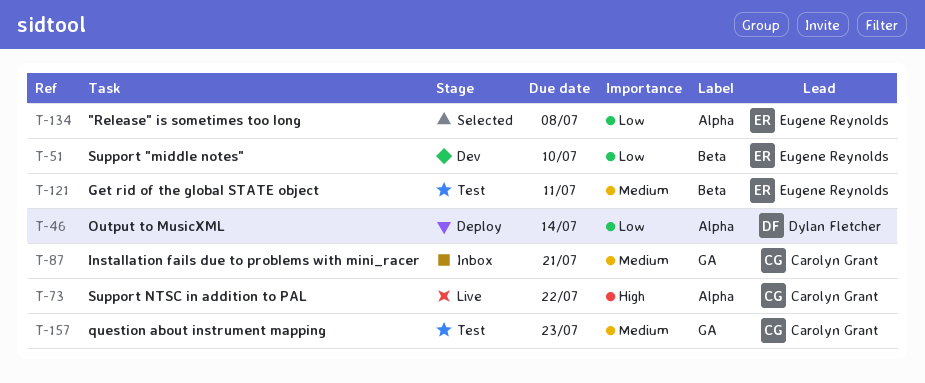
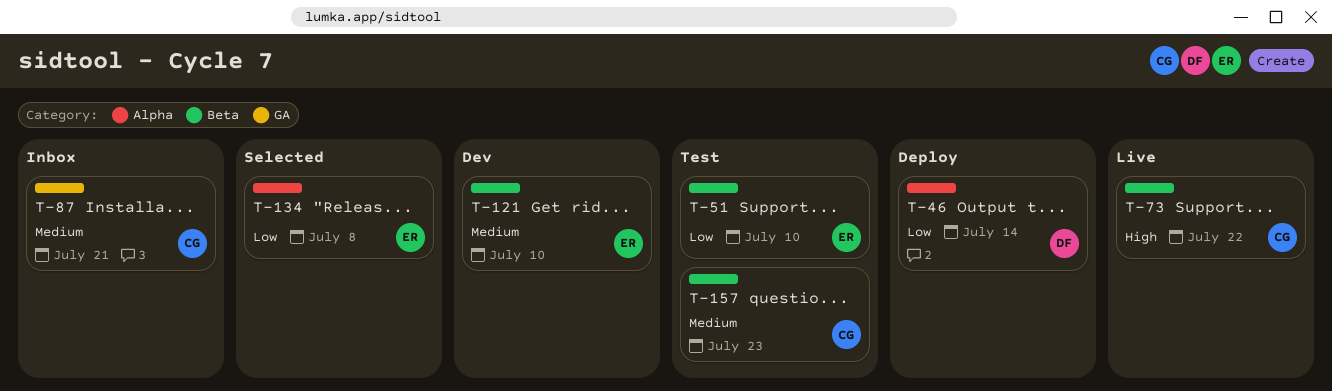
T-51, status: Dev -> Test
T-73, label: Alpha -> Beta
T-121, status: Test -> Dev
T-121, due: Jul 11 -> Jul 10
T-157, label: GA -> Beta

